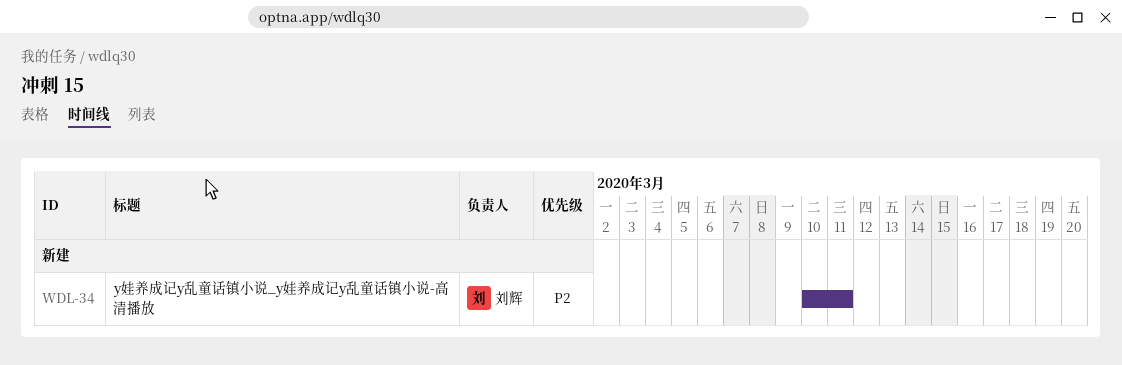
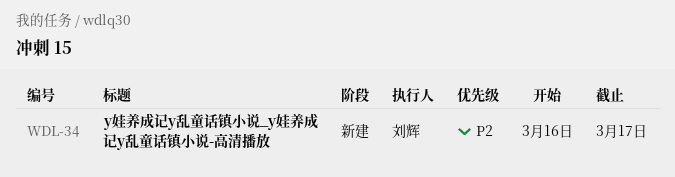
WDL-34, start: Mar 10 -> Mar 16
WDL-34, due: Mar 11 -> Mar 17

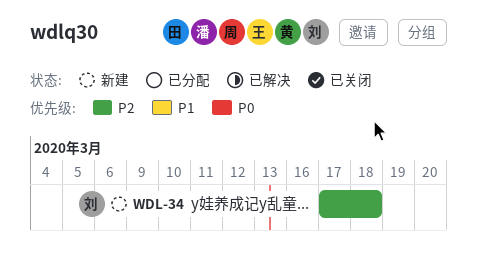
WDL-34, start: Mar 16 -> Mar 17
WDL-34, due: Mar 17 -> Mar 18

